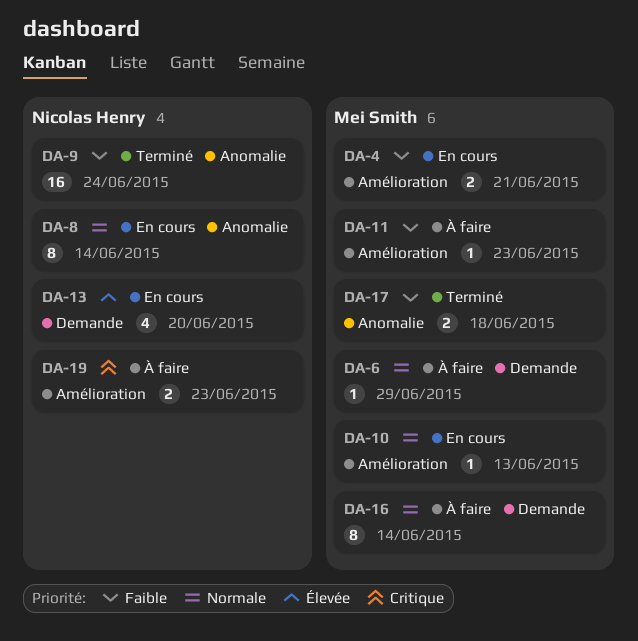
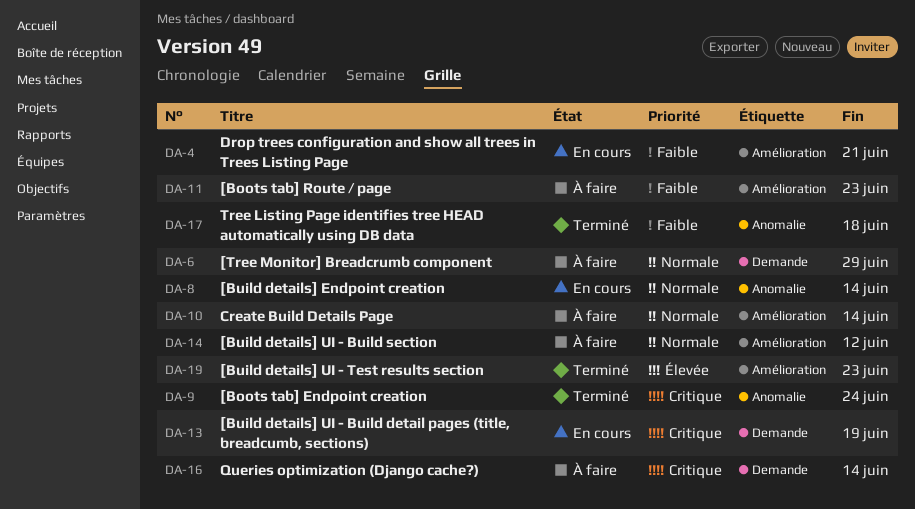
DA-9, priority: Faible -> Critique
DA-10, status: En cours -> À faire
DA-10, due: Jun 13 -> Jun 14
DA-13, priority: Élevée -> Critique
DA-13, due: Jun 20 -> Jun 19
DA-14: none -> present
DA-16, priority: Normale -> Critique
DA-19, status: À faire -> Terminé
DA-19, priority: Critique -> Élevée

